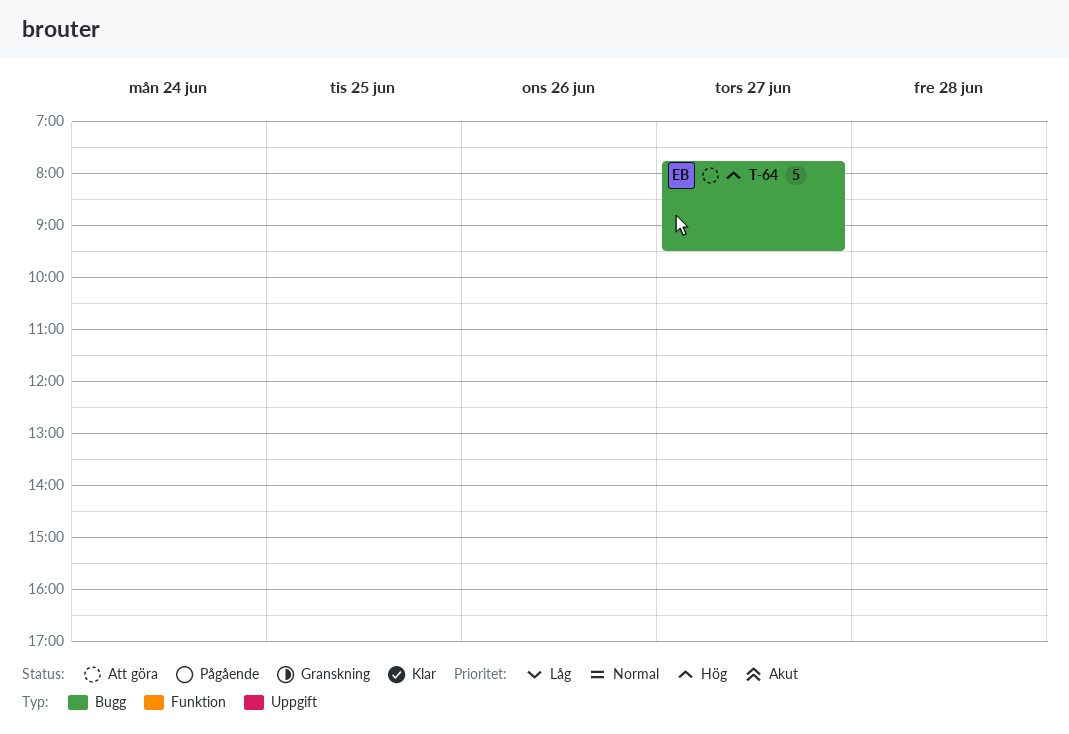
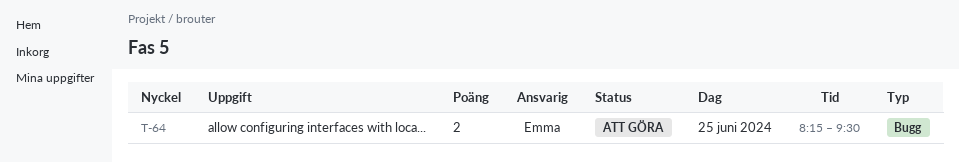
T-64, estimate: 5 -> 2
T-64, day: Jun 27 -> Jun 25
T-64, begins: 07:45 -> 08:15

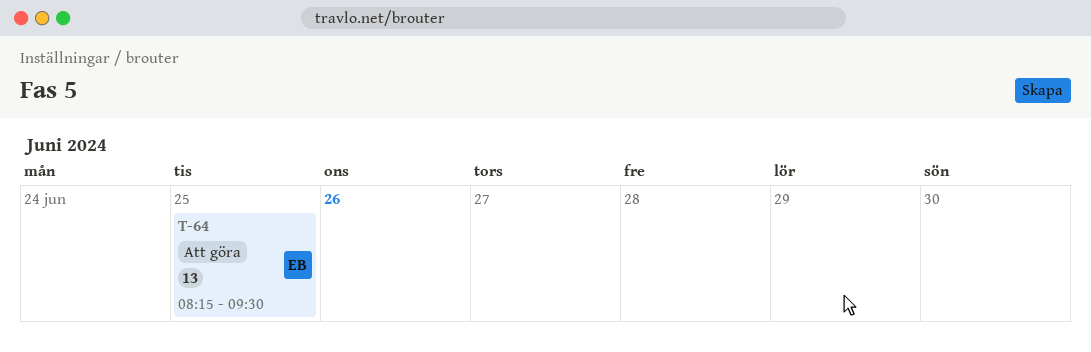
T-64, estimate: 2 -> 13

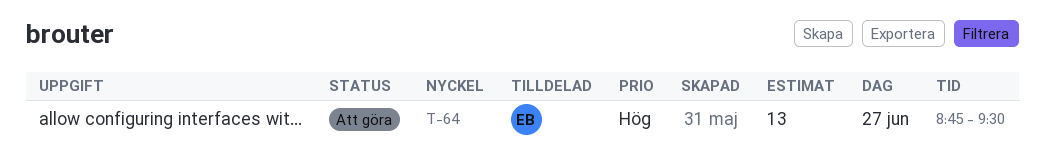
T-64, day: Jun 25 -> Jun 27
T-64, begins: 08:15 -> 08:45

